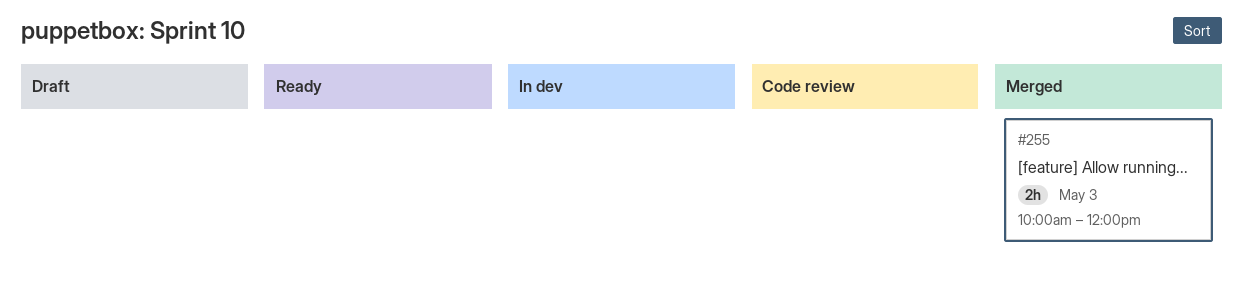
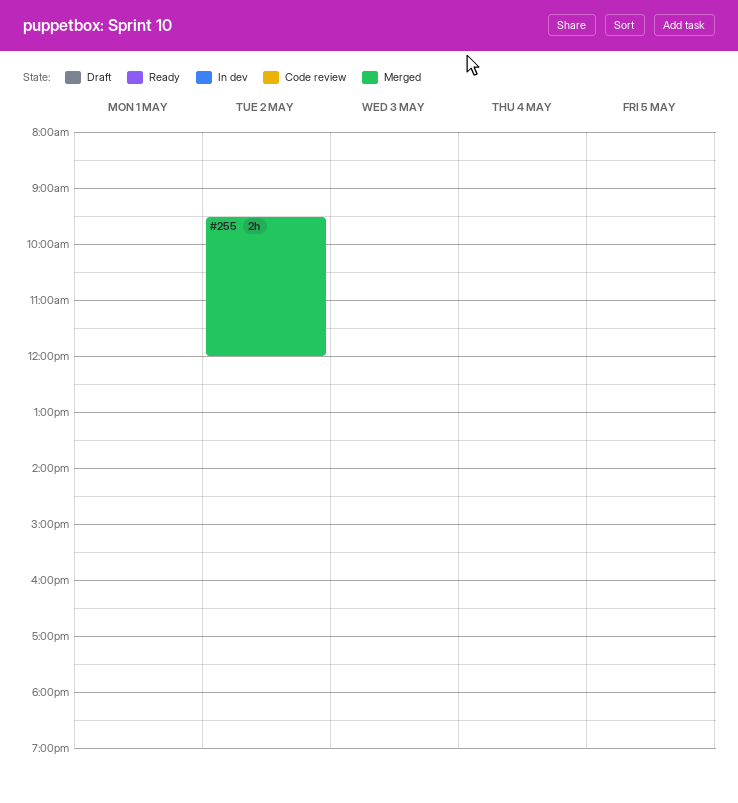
#255, day: May 3 -> May 2
#255, begins: 10:00 -> 09:30

